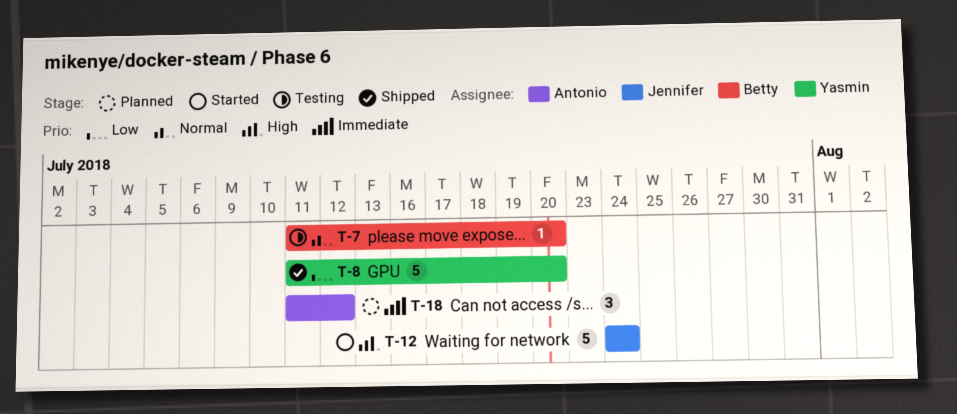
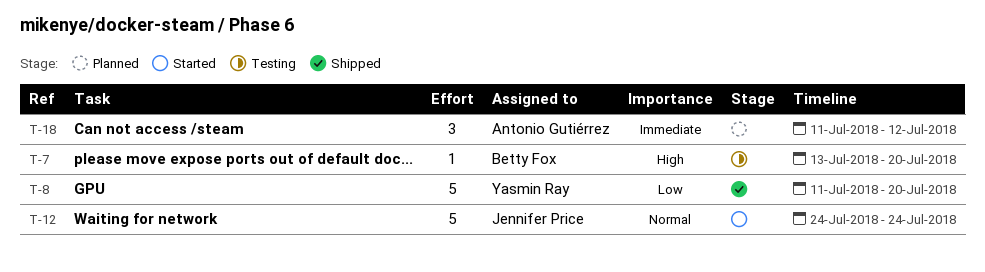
T-7, priority: Normal -> High
T-7, start: Jul 11 -> Jul 13
T-12, priority: High -> Normal

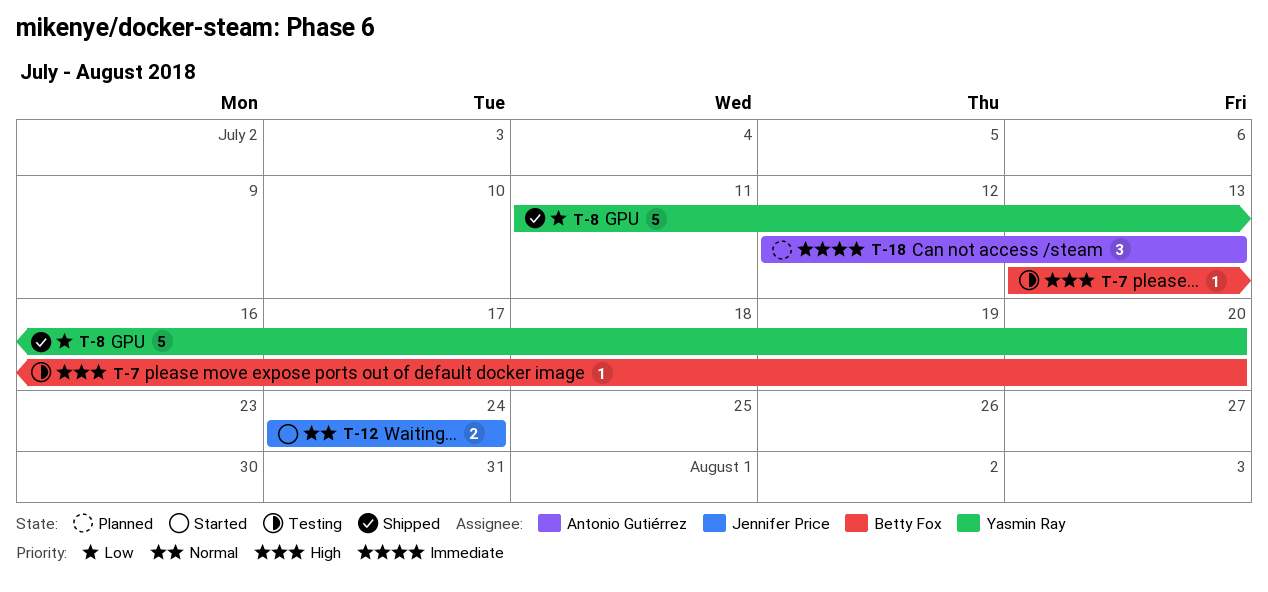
T-12, estimate: 5 -> 2
T-18, start: Jul 11 -> Jul 12
T-18, due: Jul 12 -> Jul 13

